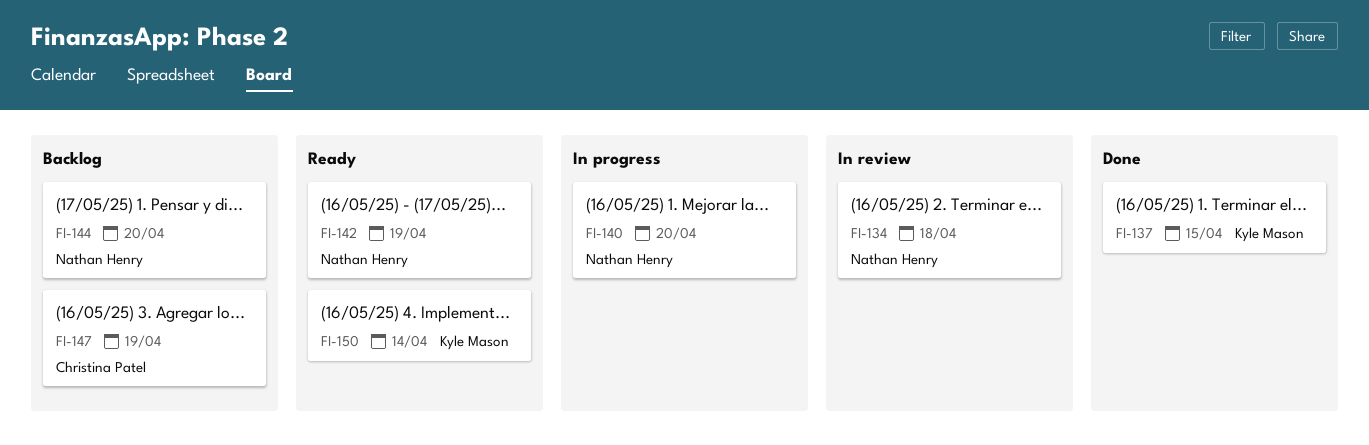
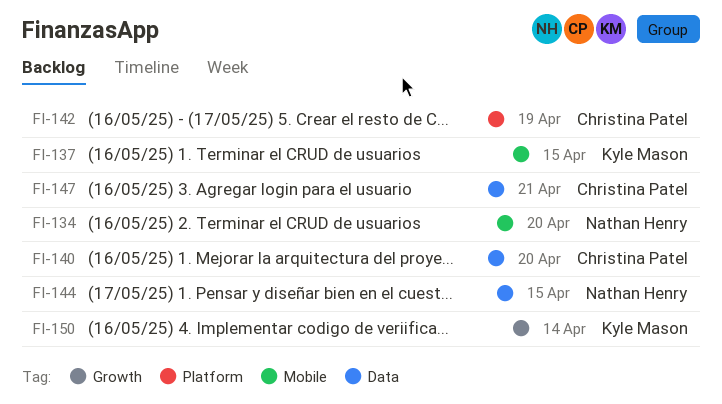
FI-134, due: Apr 18 -> Apr 20
FI-140, owner: Nathan Henry -> Christina Patel
FI-142, owner: Nathan Henry -> Christina Patel
FI-144, due: Apr 20 -> Apr 15
FI-147, due: Apr 19 -> Apr 21

